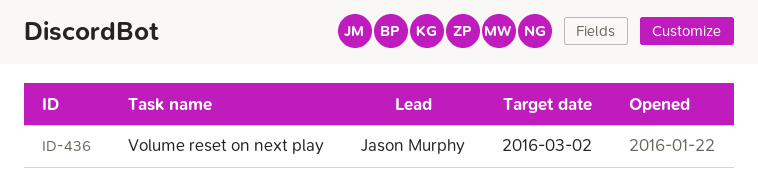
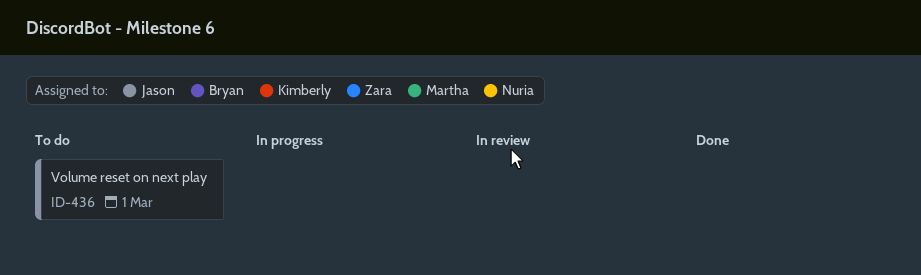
ID-436, due: Mar 2 -> Mar 1

